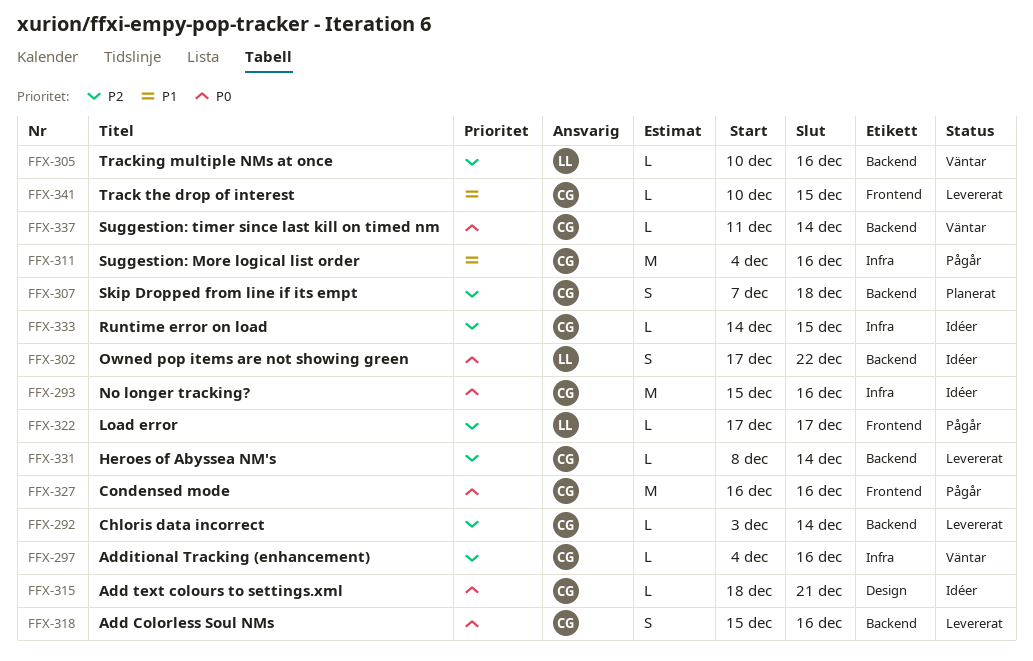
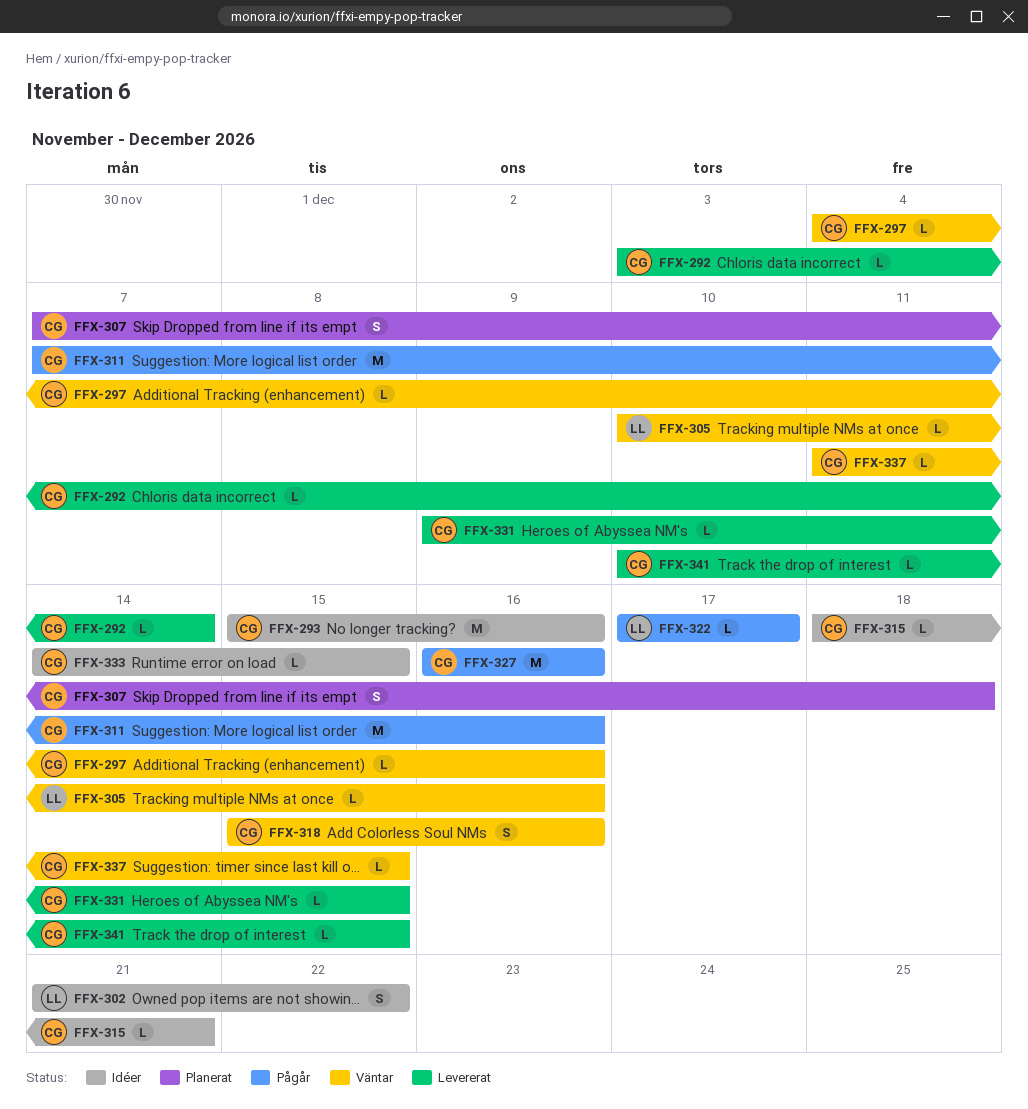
FFX-302, start: Dec 17 -> Dec 21
FFX-311, start: Dec 4 -> Dec 7
FFX-318, status: Levererat -> Väntar
FFX-331, start: Dec 8 -> Dec 9
FFX-331, due: Dec 14 -> Dec 15
FFX-337, due: Dec 14 -> Dec 15

